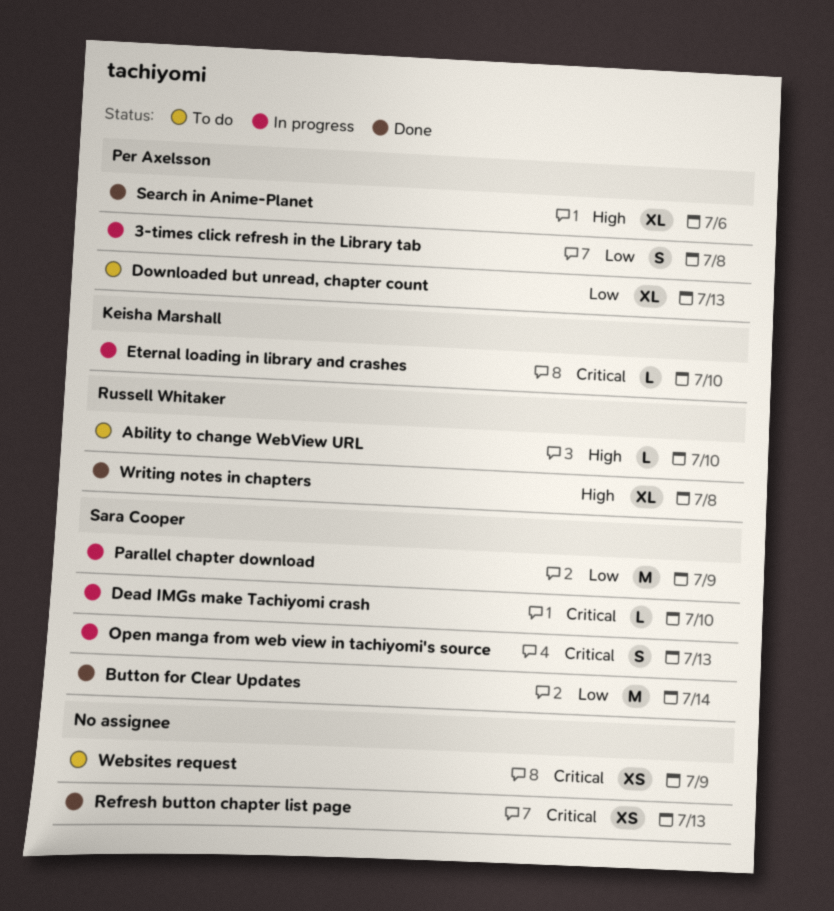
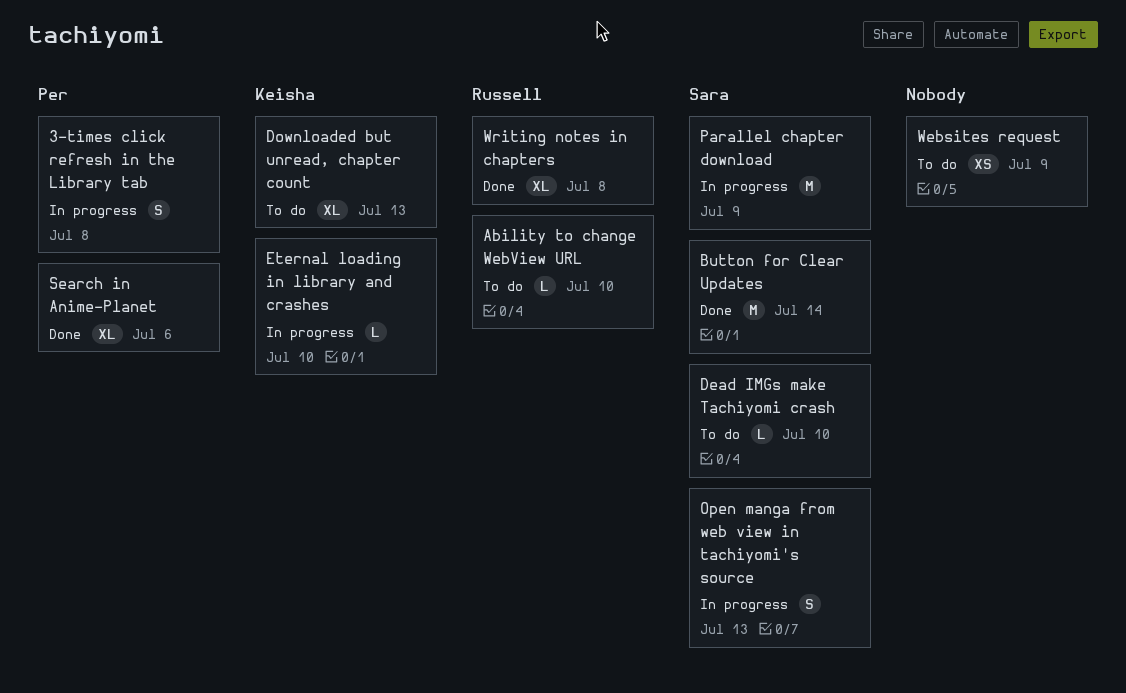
Dead IMGs make Tachiyomi crash, status: In progress -> To do
Downloaded but unread, chapter count, owner: Per Axelsson -> Keisha Marshall
Refresh button chapter list page: present -> none

